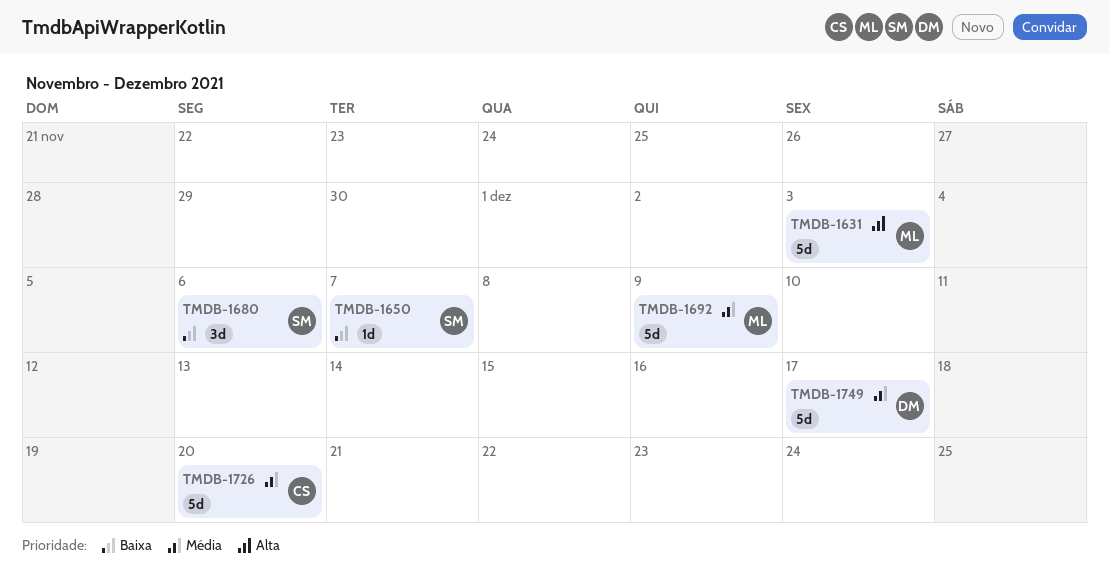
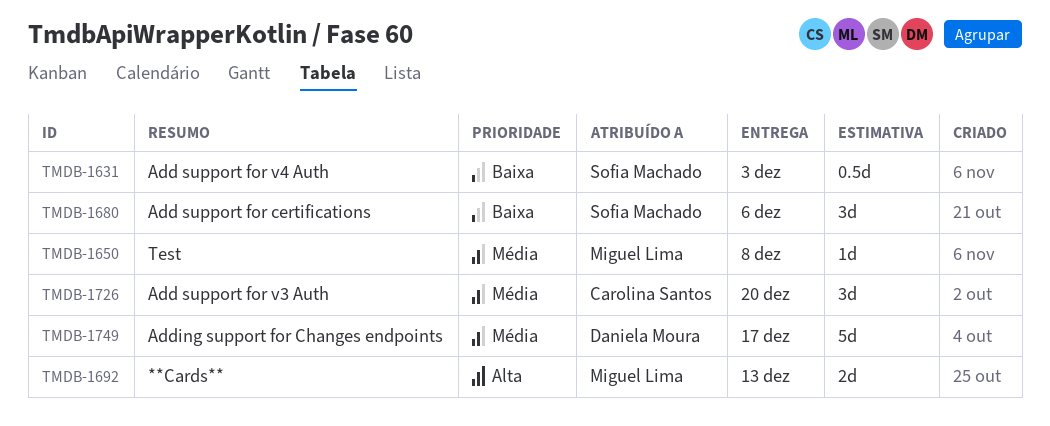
TMDB-1631, owner: Miguel Lima -> Sofia Machado
TMDB-1631, priority: Alta -> Baixa
TMDB-1631, estimate: 5d -> 0.5d
TMDB-1650, owner: Sofia Machado -> Miguel Lima
TMDB-1650, priority: Baixa -> Média
TMDB-1650, due: Dec 7 -> Dec 8
TMDB-1692, priority: Média -> Alta
TMDB-1692, estimate: 5d -> 2d
TMDB-1692, due: Dec 9 -> Dec 13
TMDB-1726, estimate: 5d -> 3d

